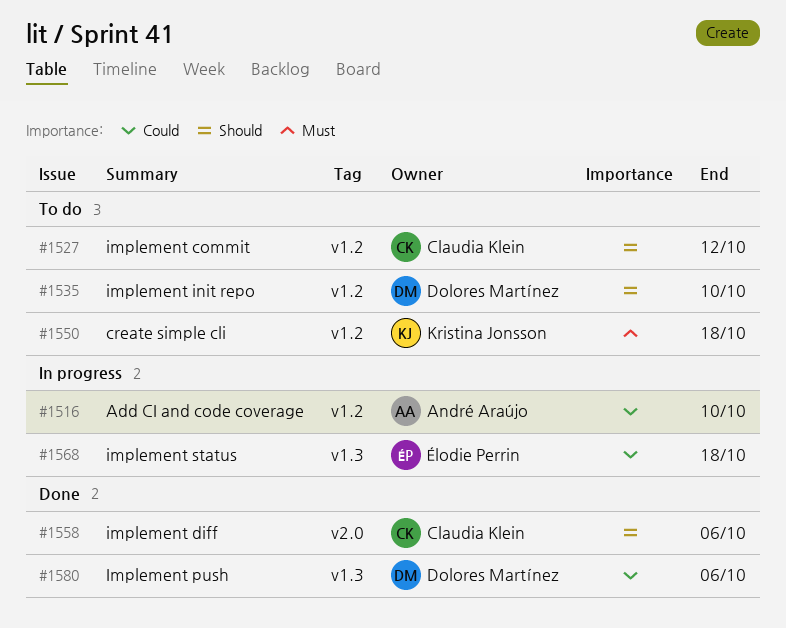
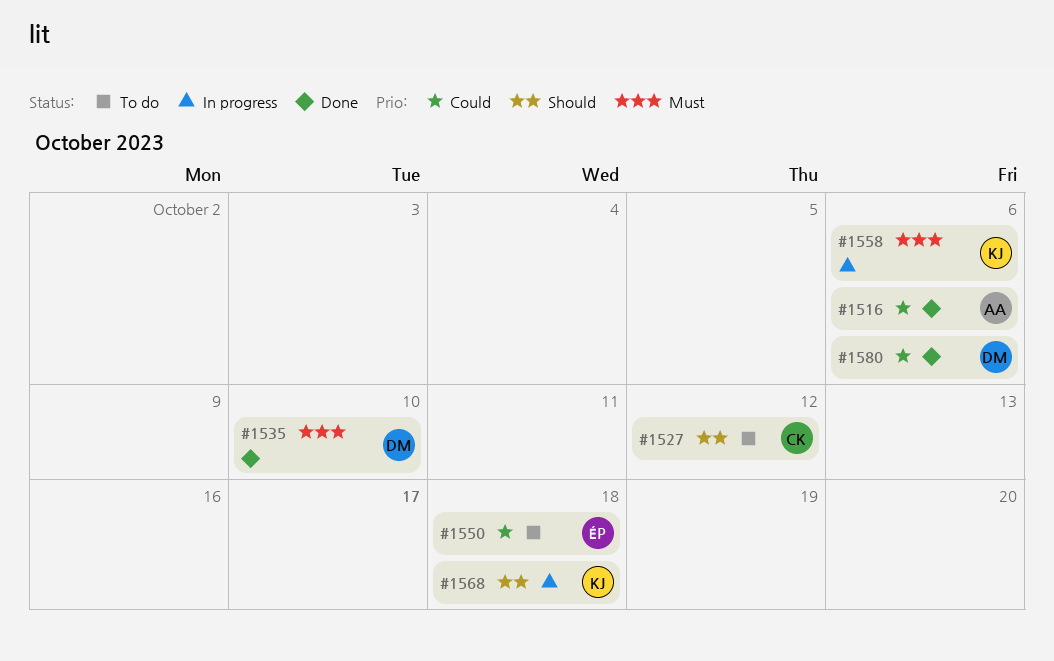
#1516, status: In progress -> Done
#1516, due: Oct 10 -> Oct 6
#1535, status: To do -> Done
#1535, priority: Should -> Must
#1550, owner: Kristina Jonsson -> Élodie Perrin
#1550, priority: Must -> Could
#1558, status: Done -> In progress
#1558, owner: Claudia Klein -> Kristina Jonsson
#1558, priority: Should -> Must
#1568, owner: Élodie Perrin -> Kristina Jonsson
#1568, priority: Could -> Should

